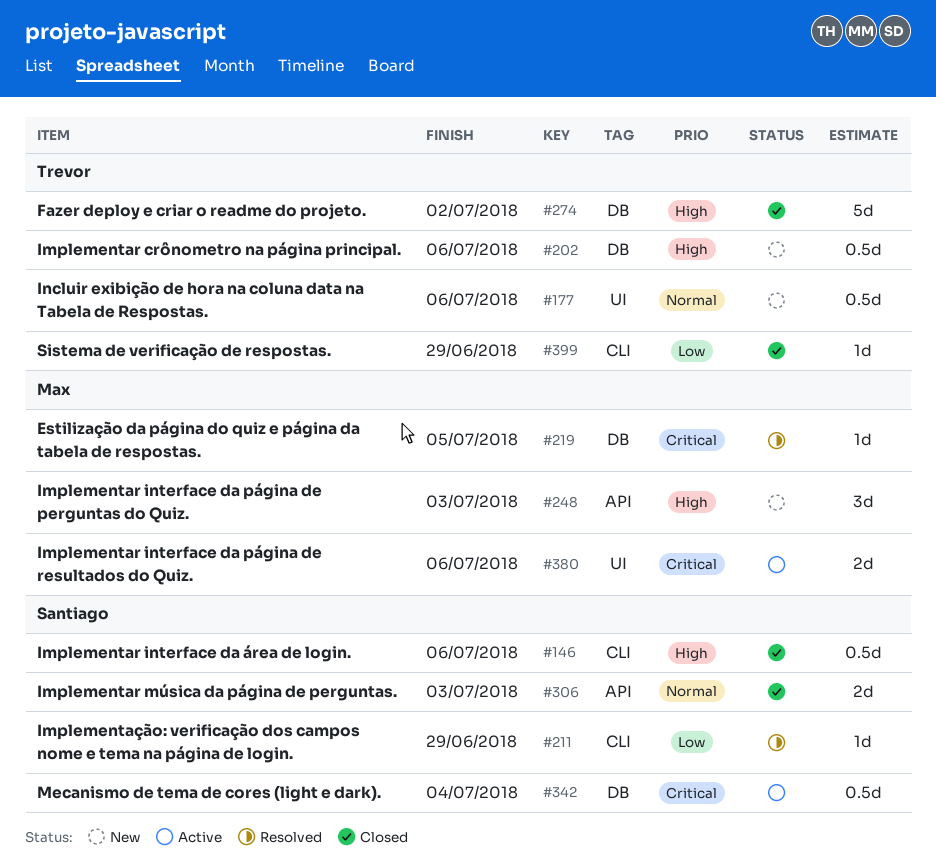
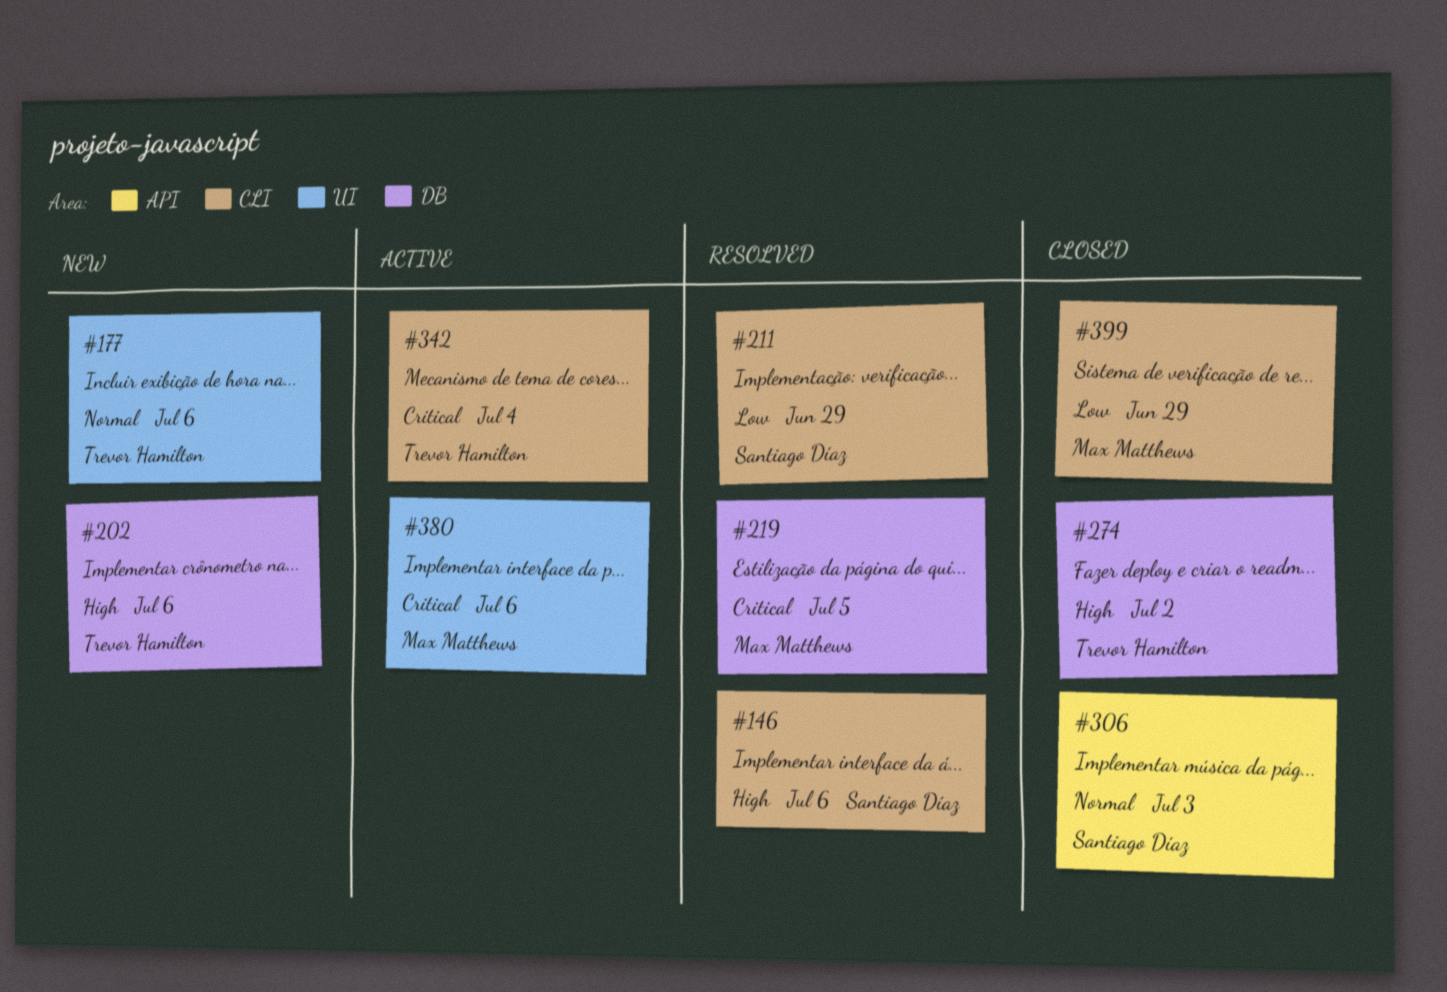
#146, status: Closed -> Resolved
#248: present -> none
#342, owner: Santiago Díaz -> Trevor Hamilton
#342, label: DB -> CLI
#399, owner: Trevor Hamilton -> Max Matthews

